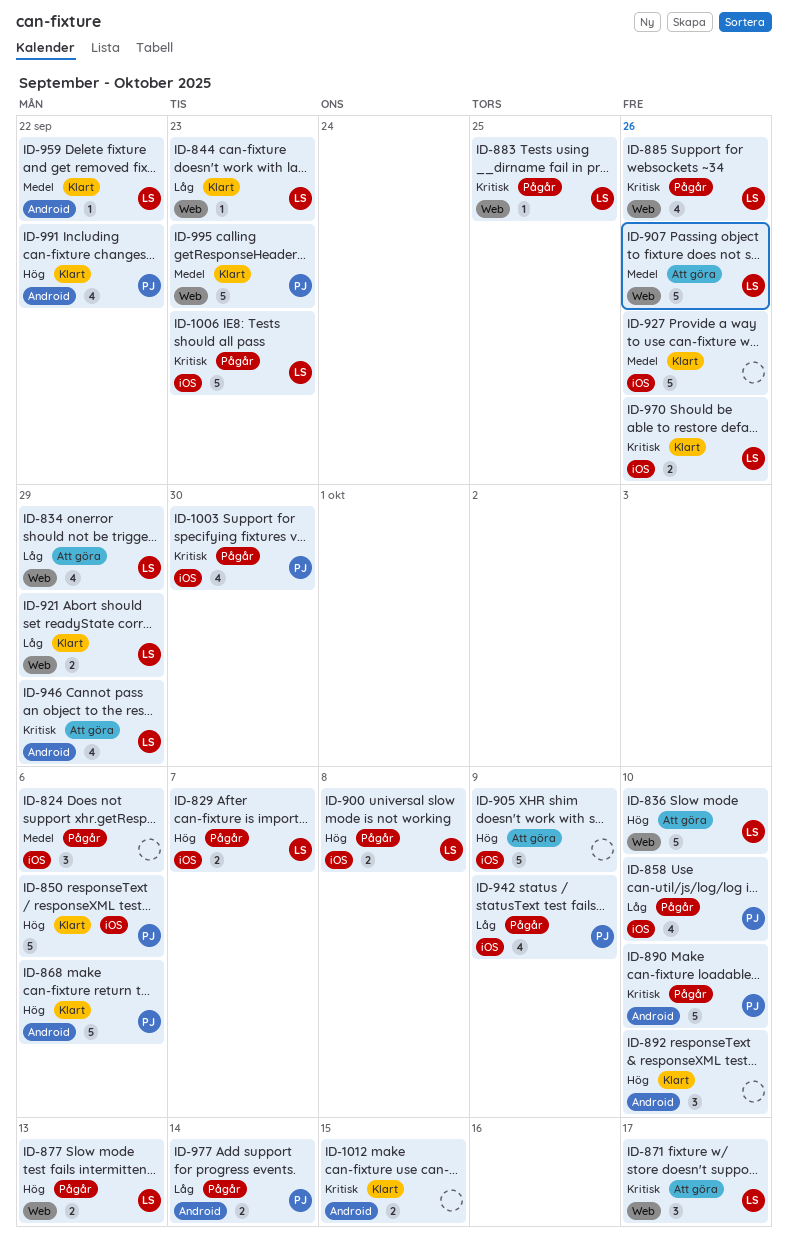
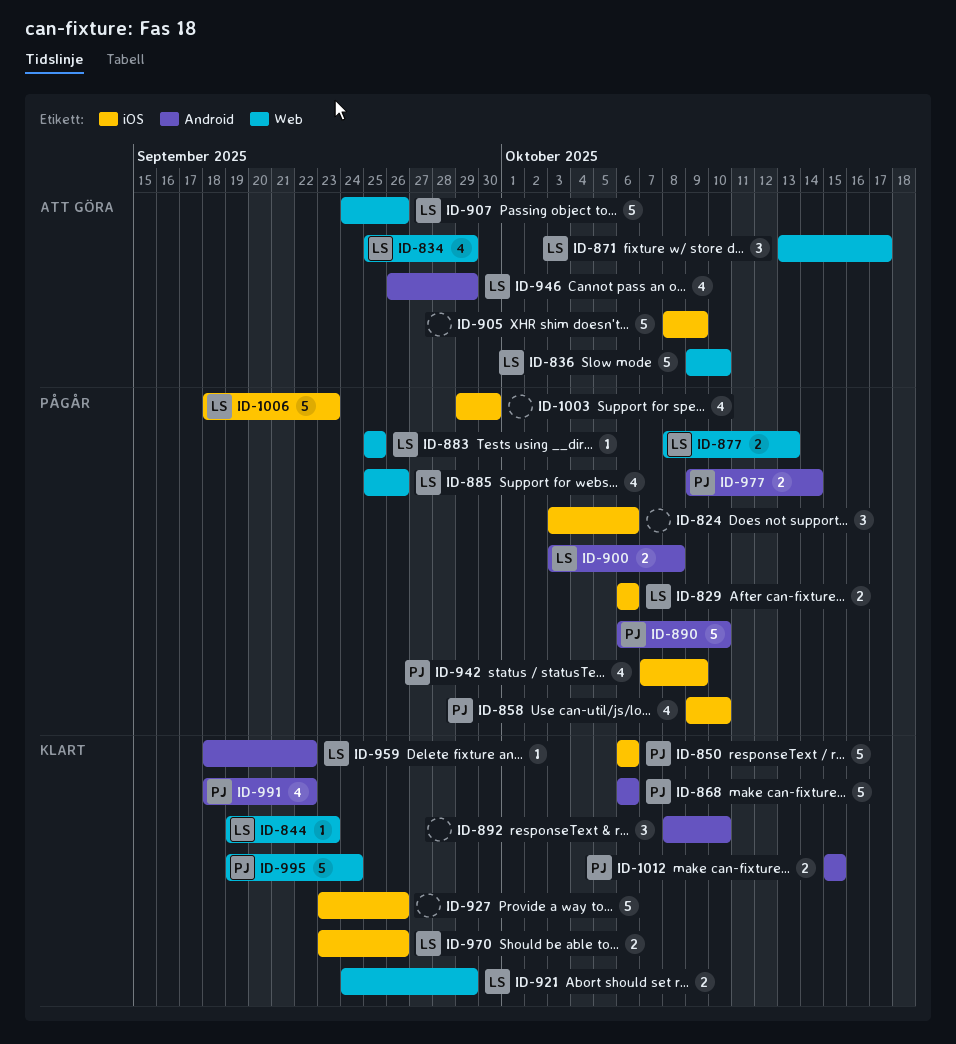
ID-829, due: Oct 7 -> Oct 6
ID-900, label: iOS -> Android
ID-995, due: Sep 23 -> Sep 24
ID-1003, owner: PJ -> none
ID-1012, owner: none -> PJ

